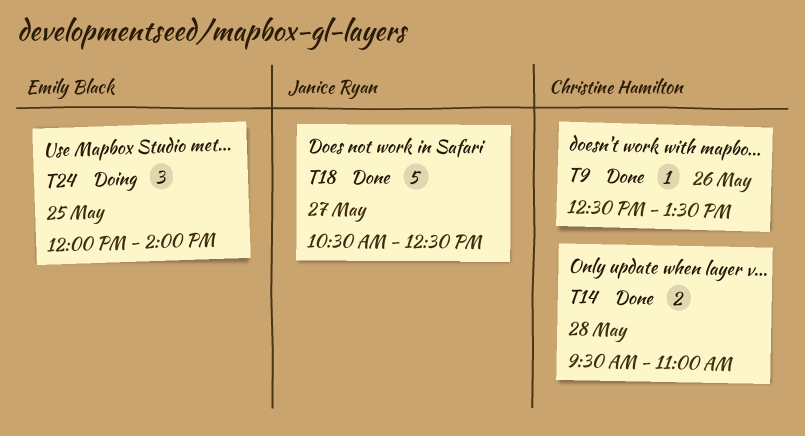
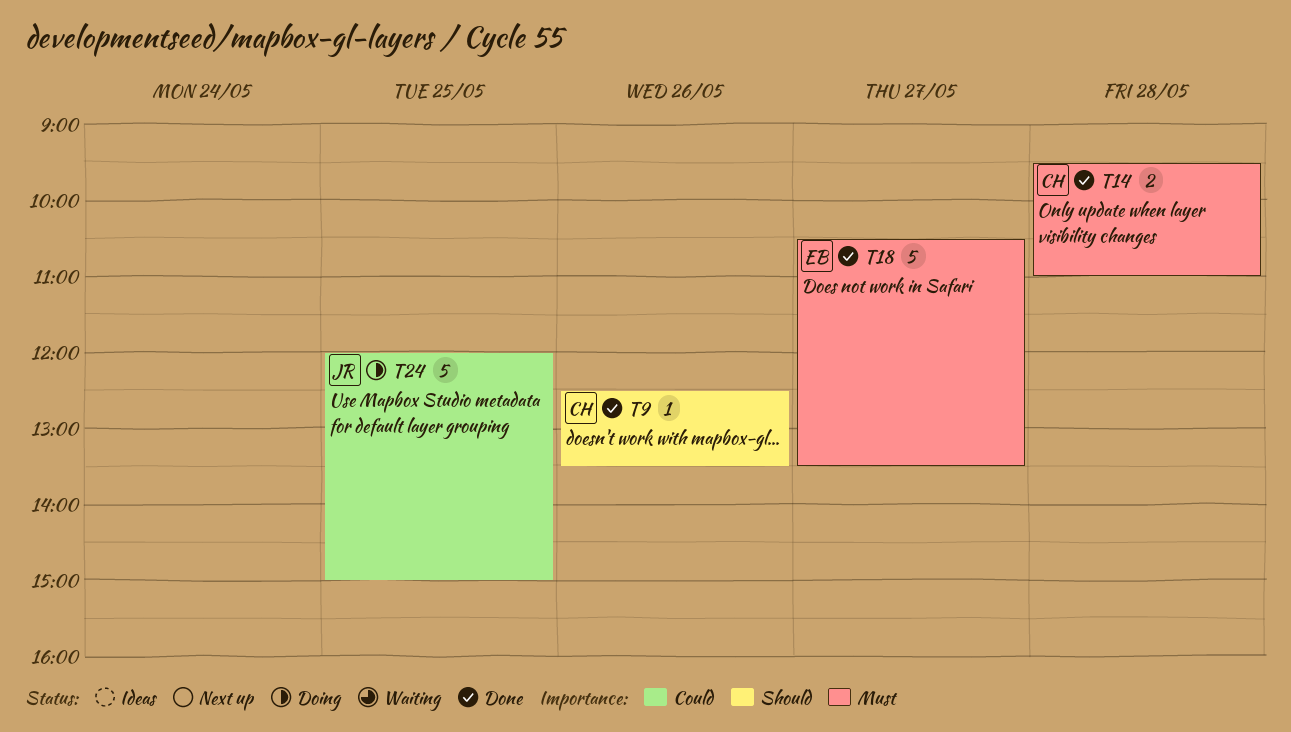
T18, owner: Janice Ryan -> Emily Black
T18, ends: 12:30 -> 13:30
T24, owner: Emily Black -> Janice Ryan
T24, estimate: 3 -> 5
T24, ends: 14:00 -> 15:00

